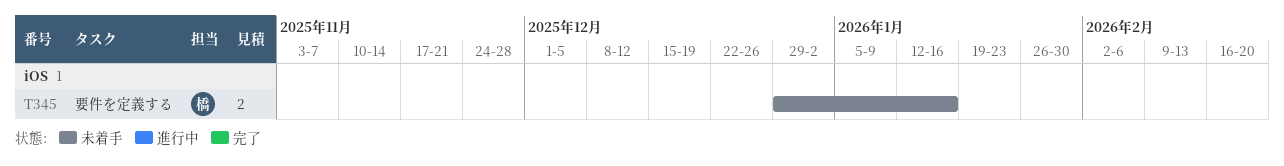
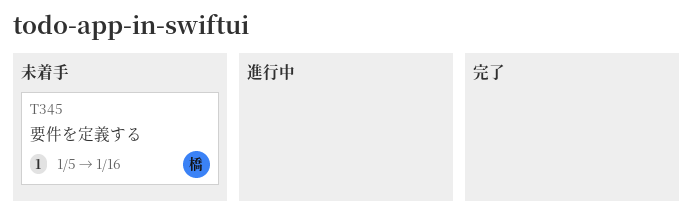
T345, estimate: 2 -> 1
T345, start: Dec 29 -> Jan 5

